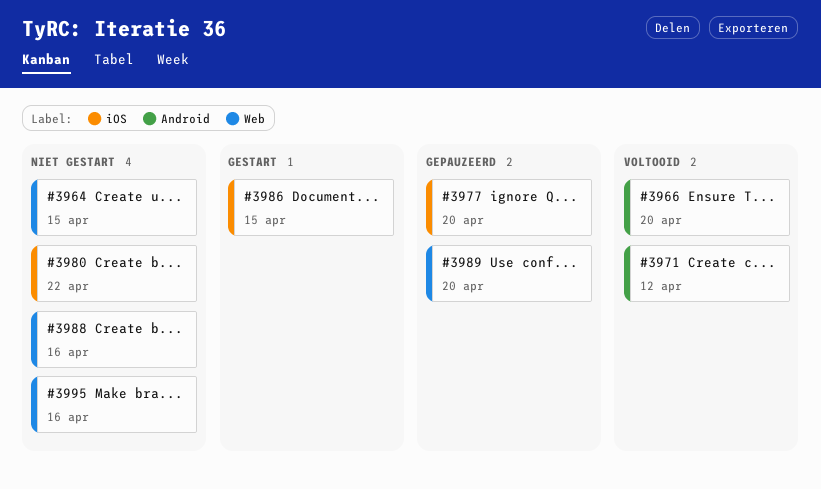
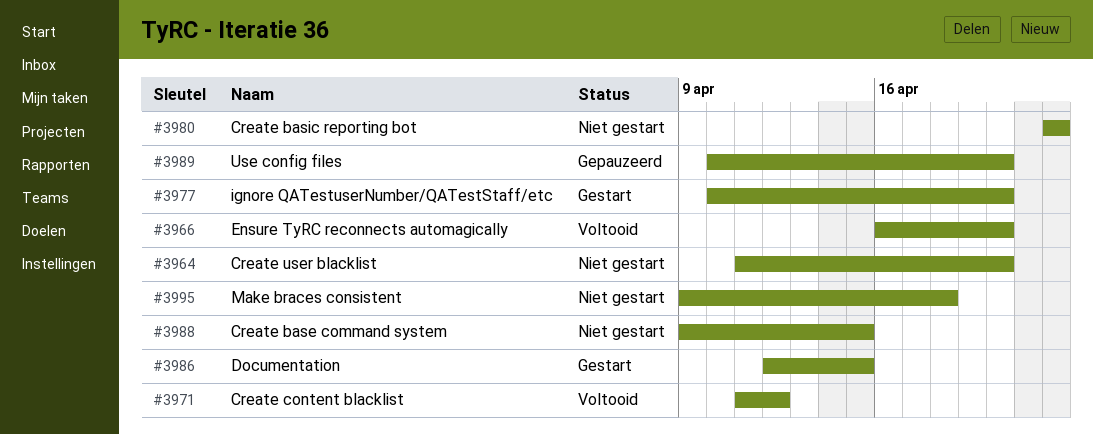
#3964, due: Apr 15 -> Apr 20
#3977, status: Gepauzeerd -> Gestart
#3988, due: Apr 16 -> Apr 15
#3995, due: Apr 16 -> Apr 18

